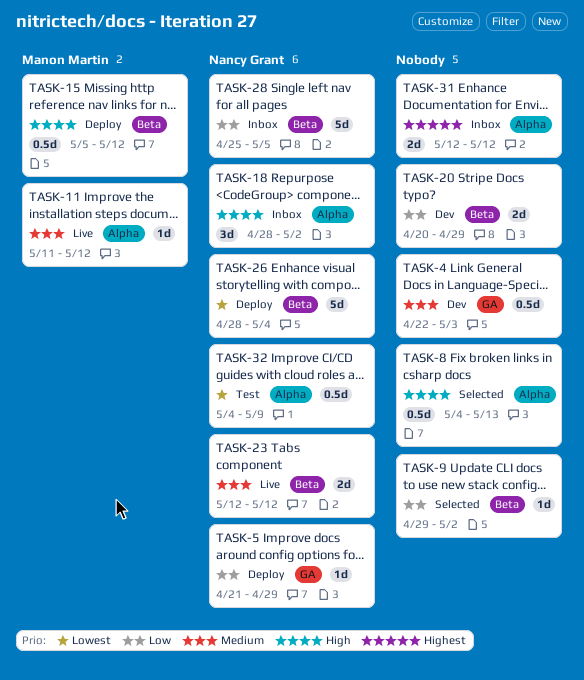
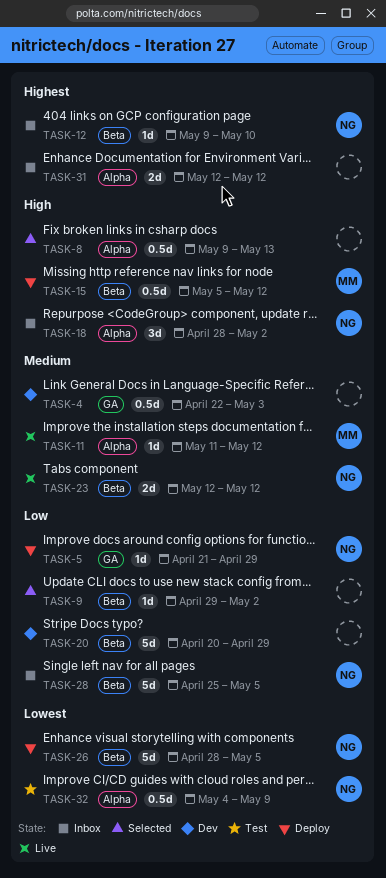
TASK-8, start: May 4 -> May 9
TASK-12: none -> present
TASK-20, estimate: 2d -> 5d
TASK-26, due: May 4 -> May 5

